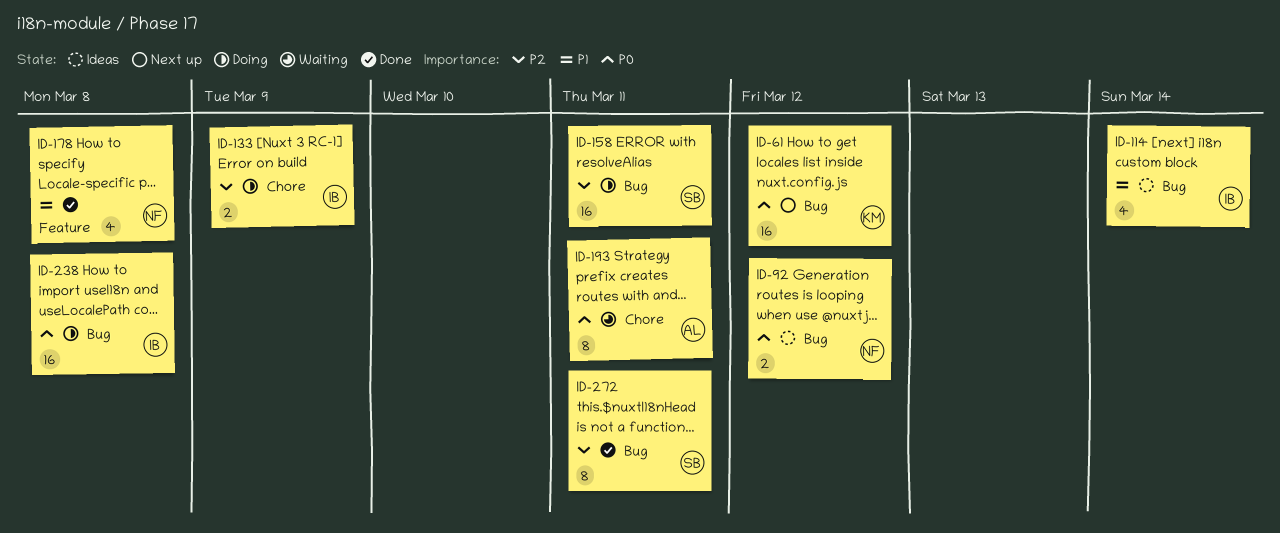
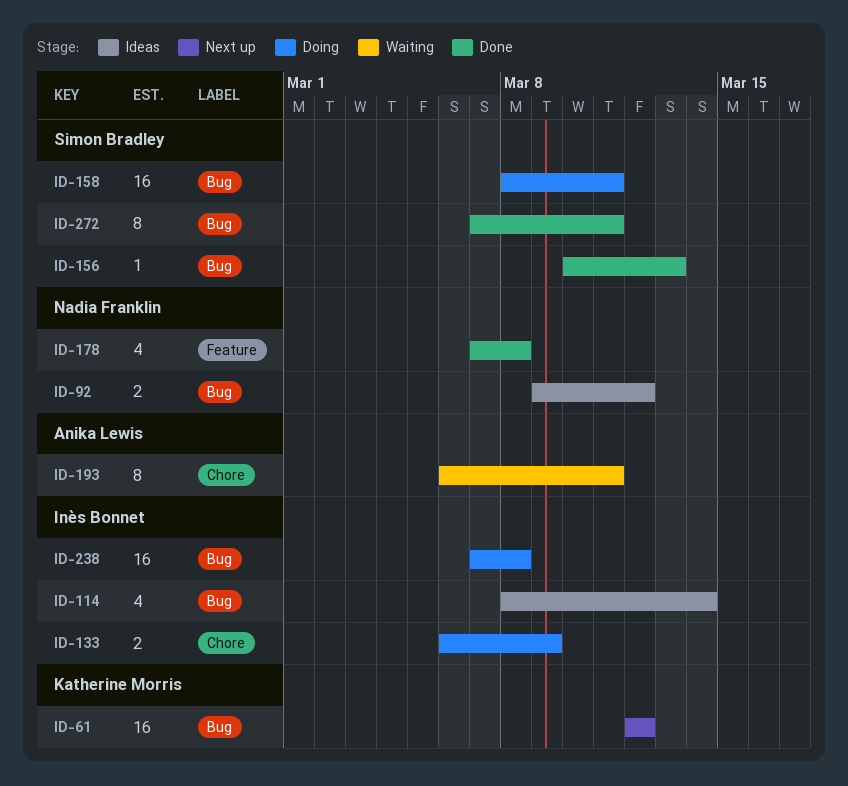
ID-156: none -> present

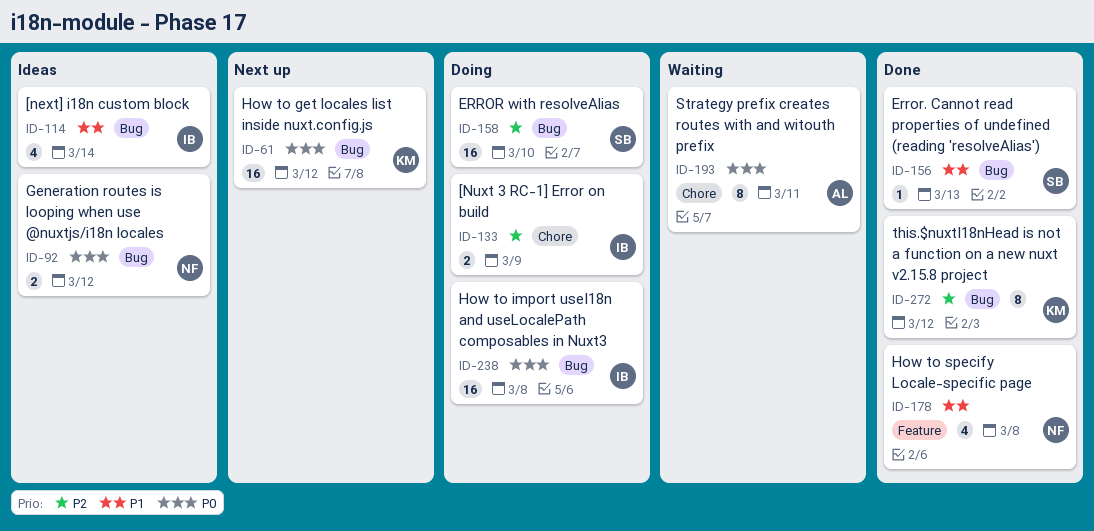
ID-158, due: Mar 11 -> Mar 10
ID-272, owner: Simon Bradley -> Katherine Morris
ID-272, due: Mar 11 -> Mar 12

